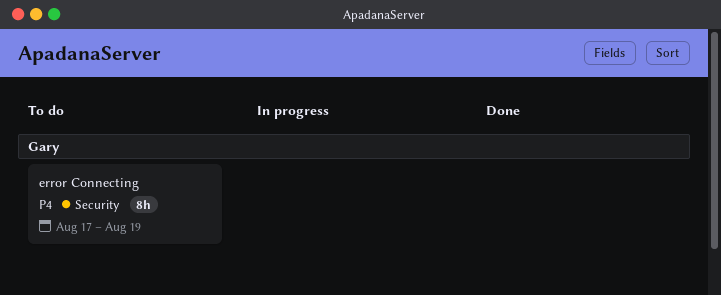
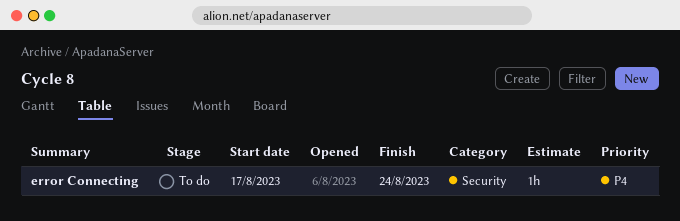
error Connecting, estimate: 8h -> 1h
error Connecting, due: Aug 19 -> Aug 24

